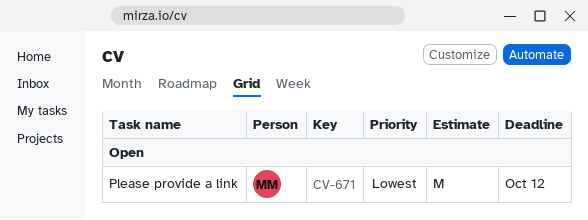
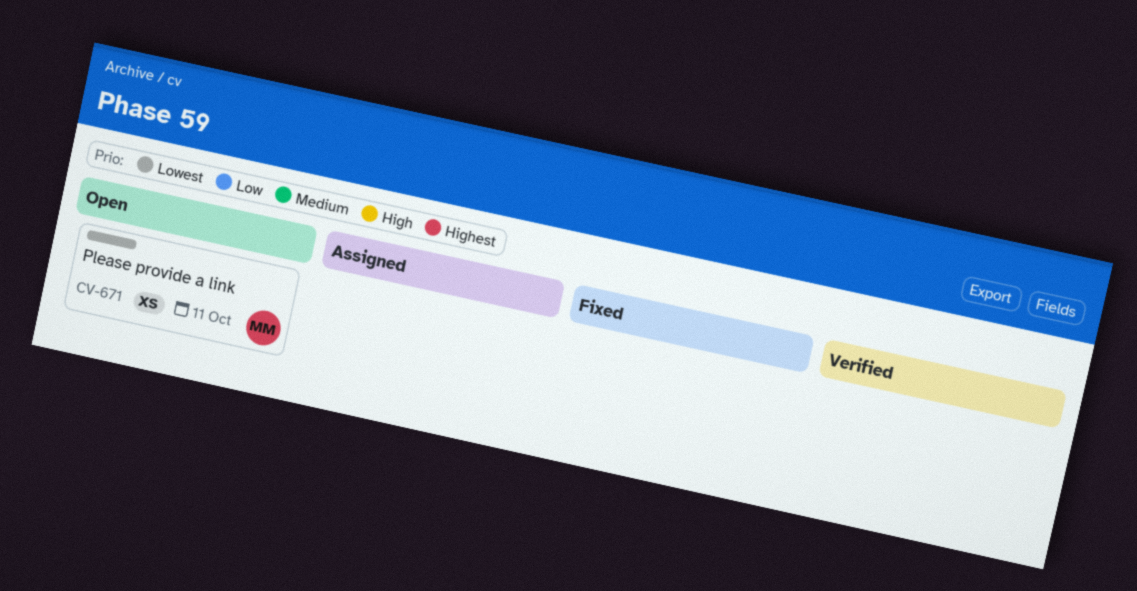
CV-671, estimate: M -> XS
CV-671, due: Oct 12 -> Oct 11

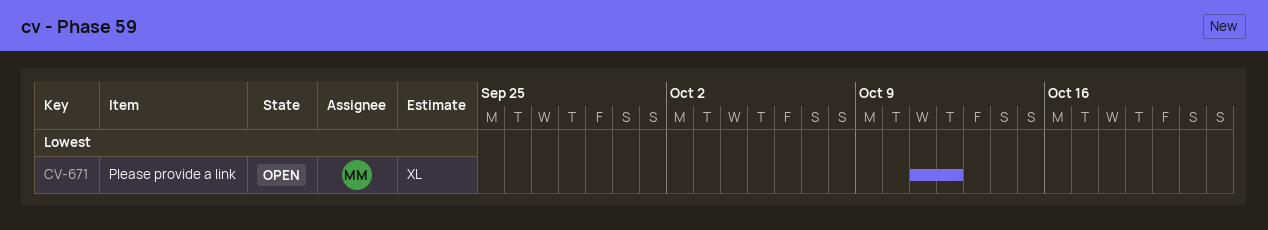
CV-671, estimate: XS -> XL
CV-671, due: Oct 11 -> Oct 12

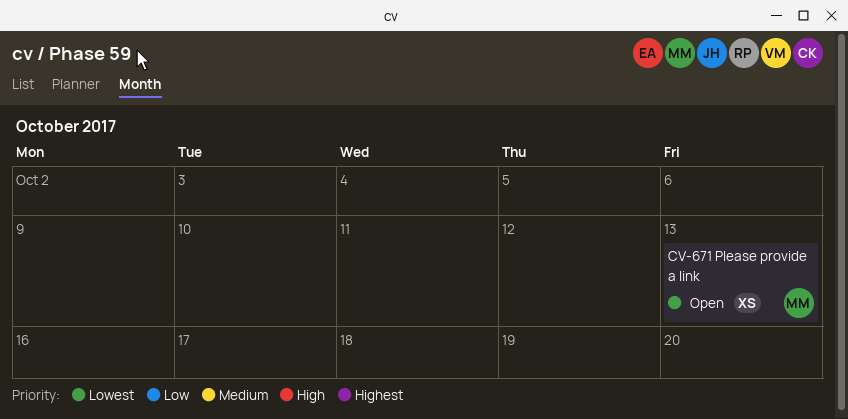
CV-671, estimate: XL -> XS
CV-671, due: Oct 12 -> Oct 13

